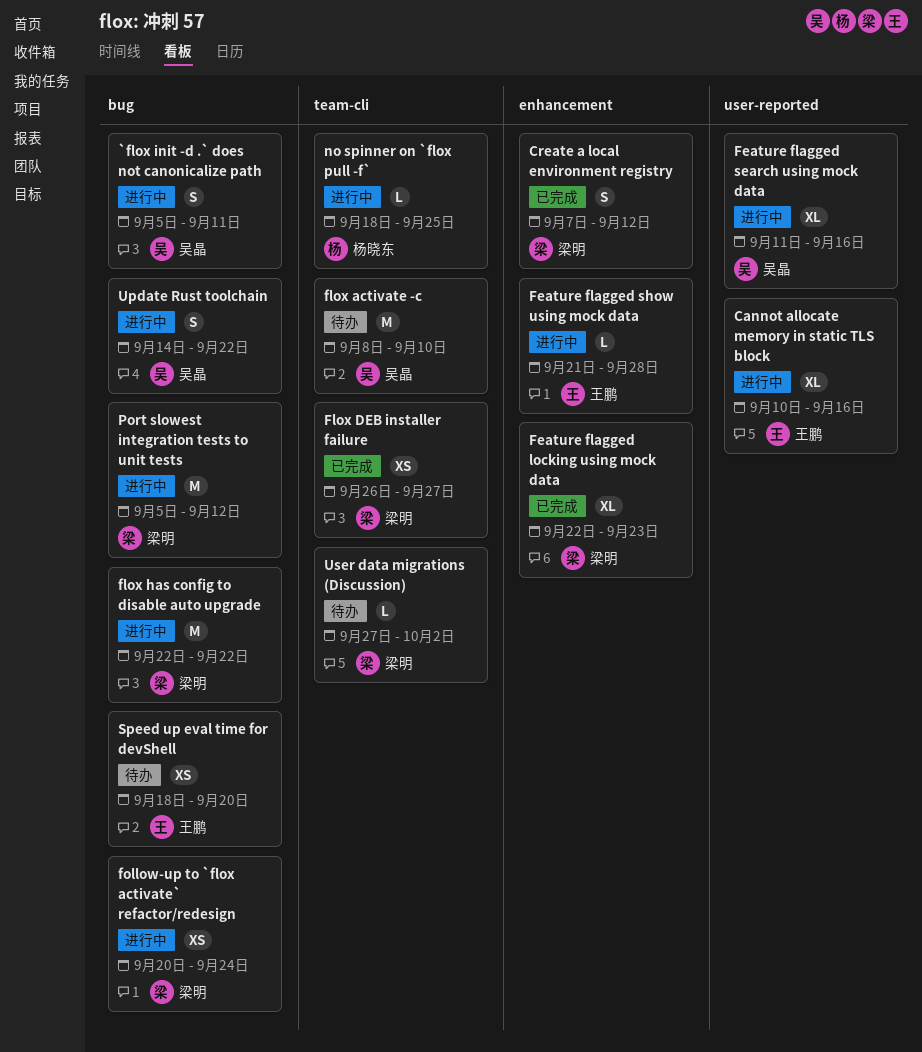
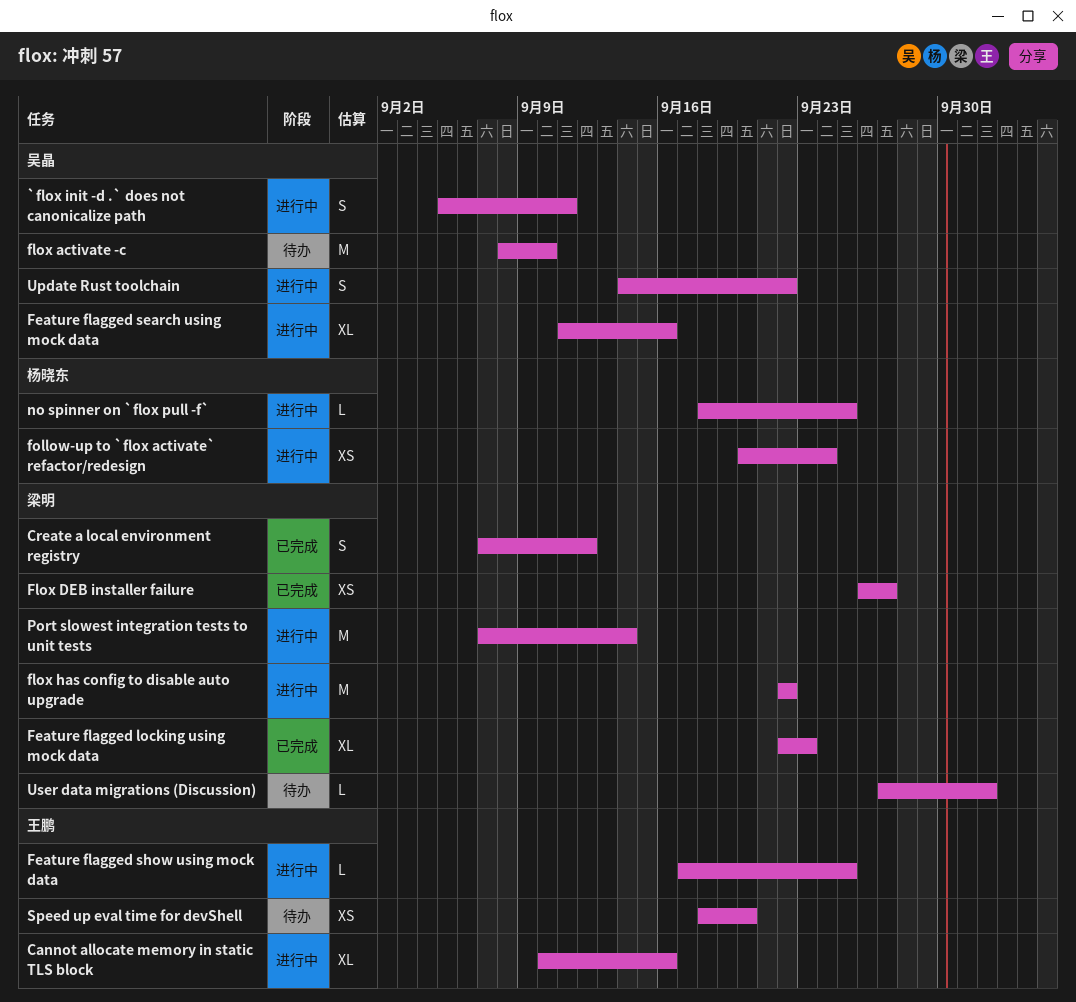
Feature flagged show using mock data, start: Sep 21 -> Sep 17
Feature flagged show using mock data, due: Sep 28 -> Sep 25
follow-up to `flox activate` refactor/redesign, owner: 梁明 -> 杨晓东
Port slowest integration tests to unit tests, start: Sep 5 -> Sep 7
Port slowest integration tests to unit tests, due: Sep 12 -> Sep 14

